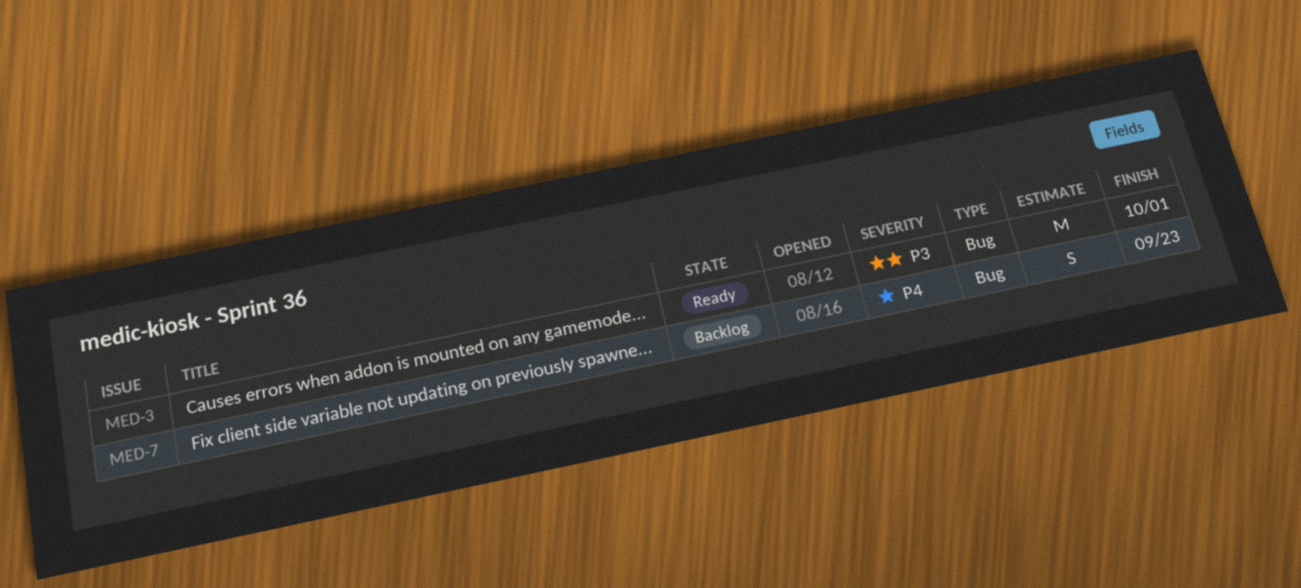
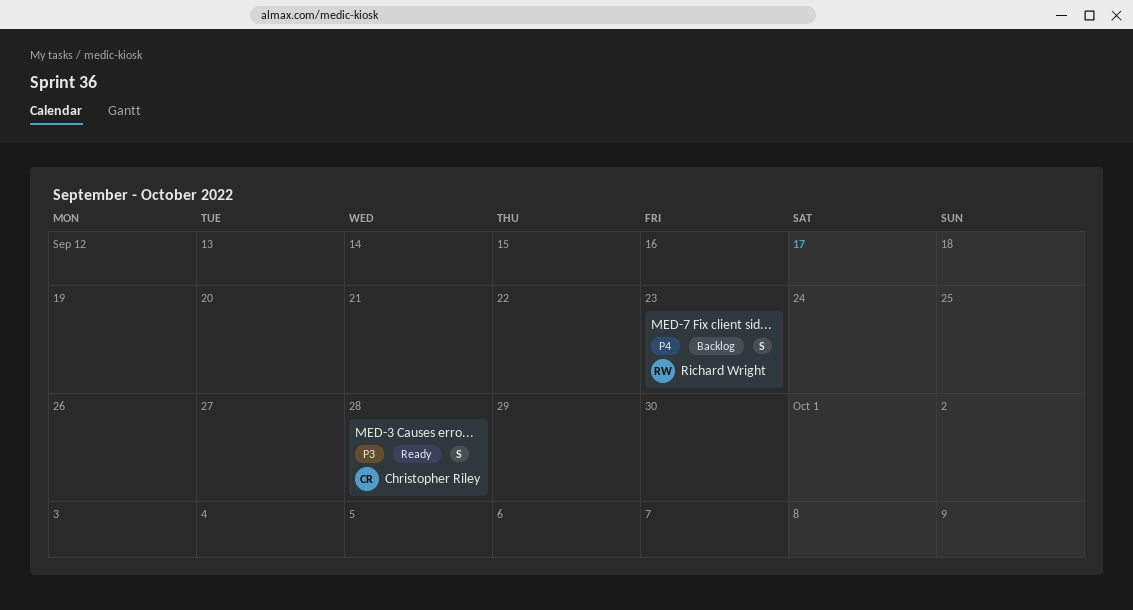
MED-3, estimate: M -> S
MED-3, due: Oct 1 -> Sep 28

